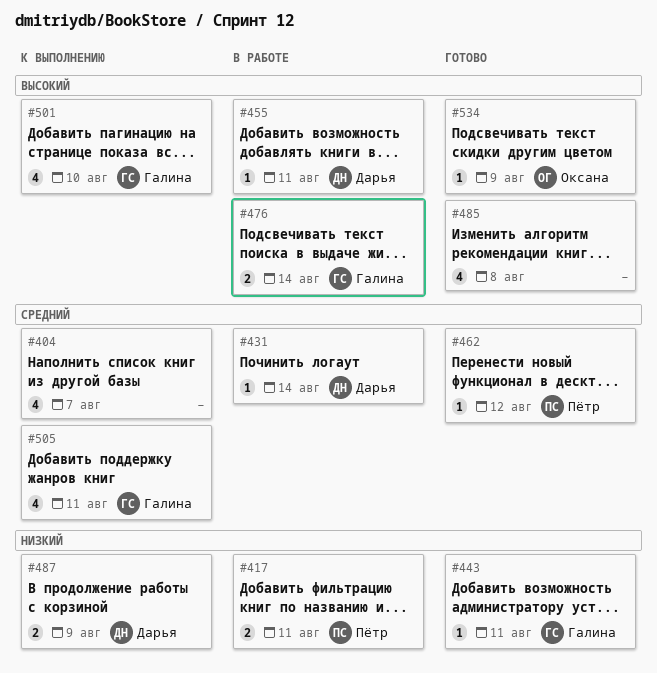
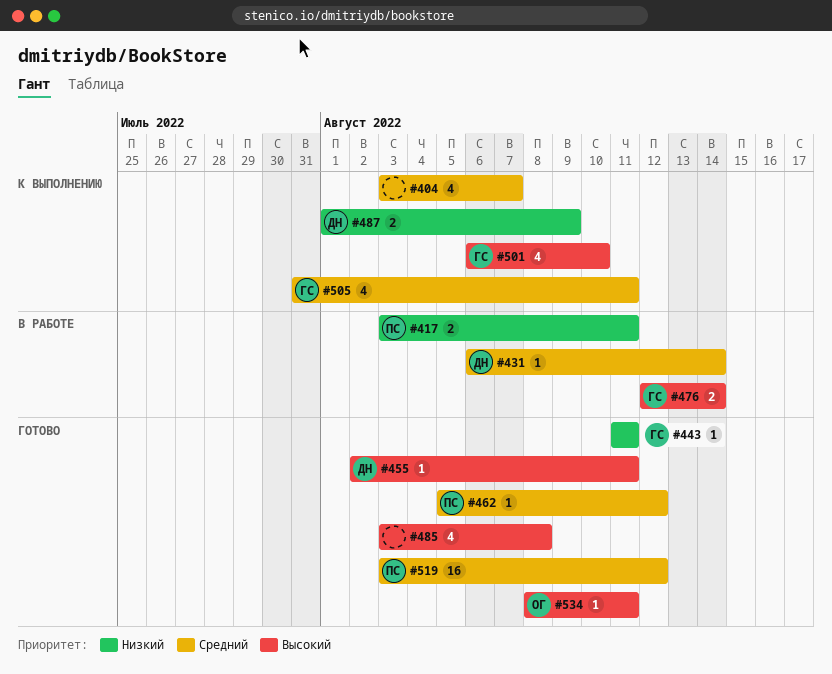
#455, status: В работе -> Готово
#519: none -> present
#534, due: Aug 9 -> Aug 11

